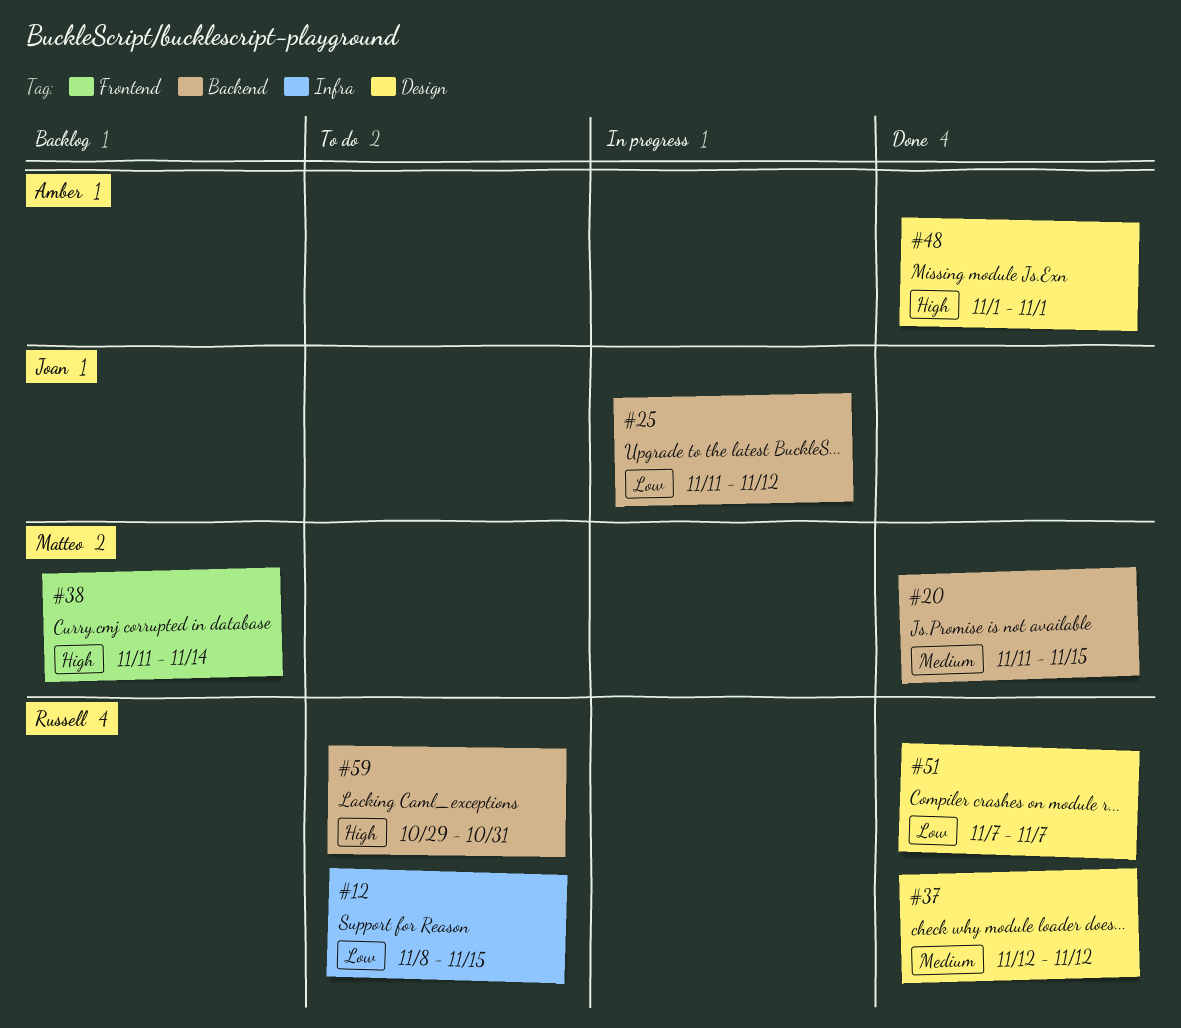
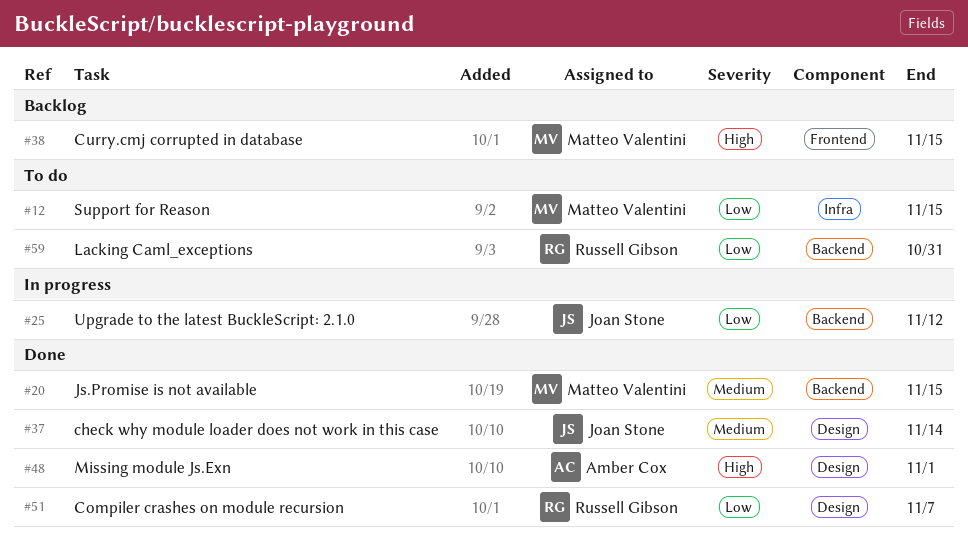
#12, owner: Russell Gibson -> Matteo Valentini
#37, owner: Russell Gibson -> Joan Stone
#37, due: Nov 12 -> Nov 14
#38, due: Nov 14 -> Nov 15
#59, priority: High -> Low

